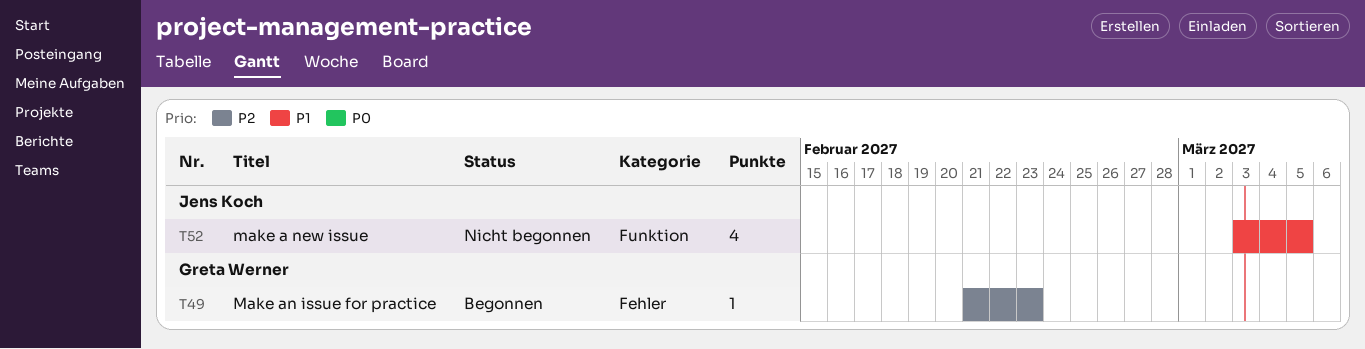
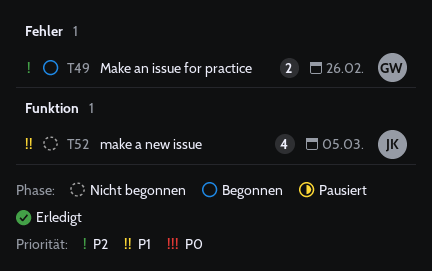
T49, estimate: 1 -> 2
T49, due: Feb 23 -> Feb 26

